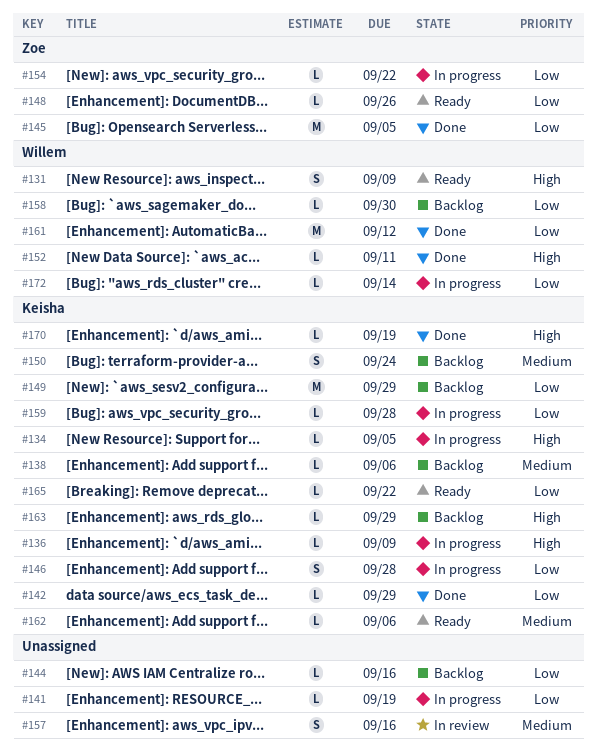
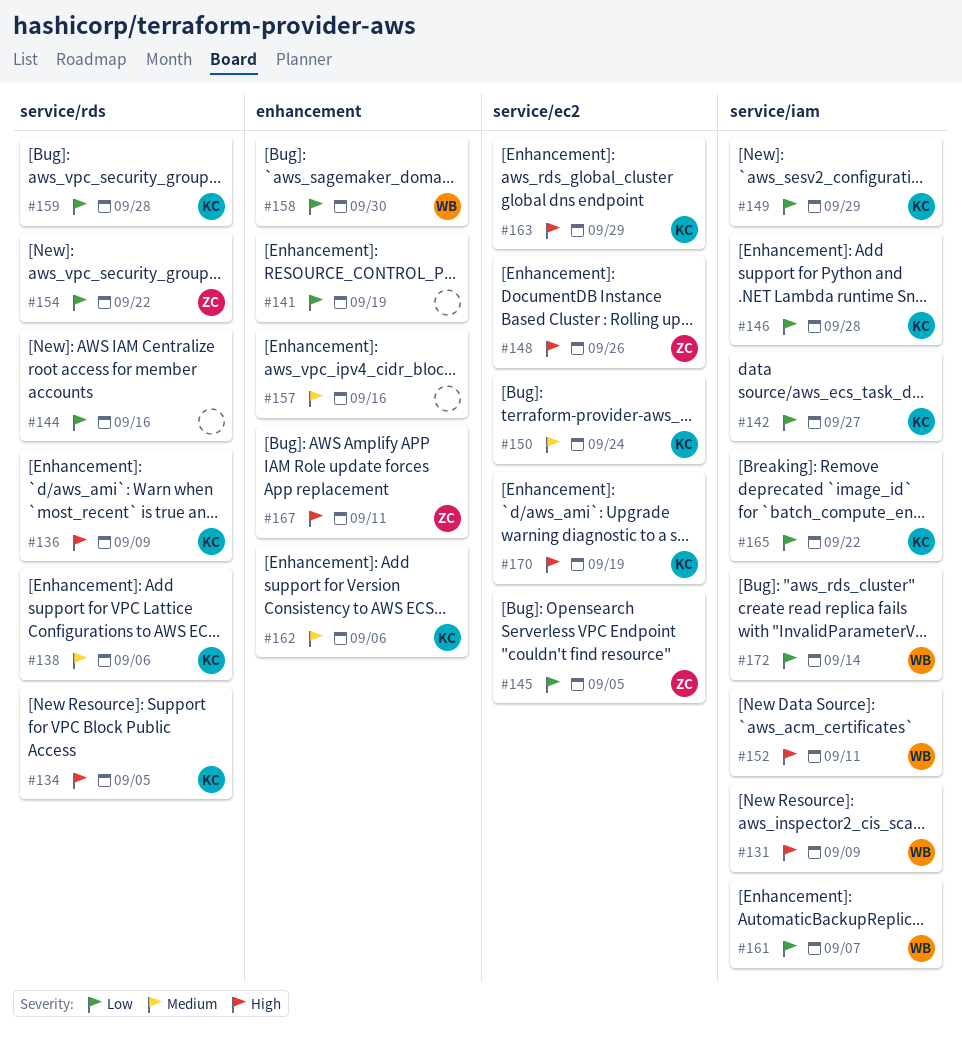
#142, due: Sep 29 -> Sep 27
#148, priority: Low -> High
#161, due: Sep 12 -> Sep 7
#167: none -> present

